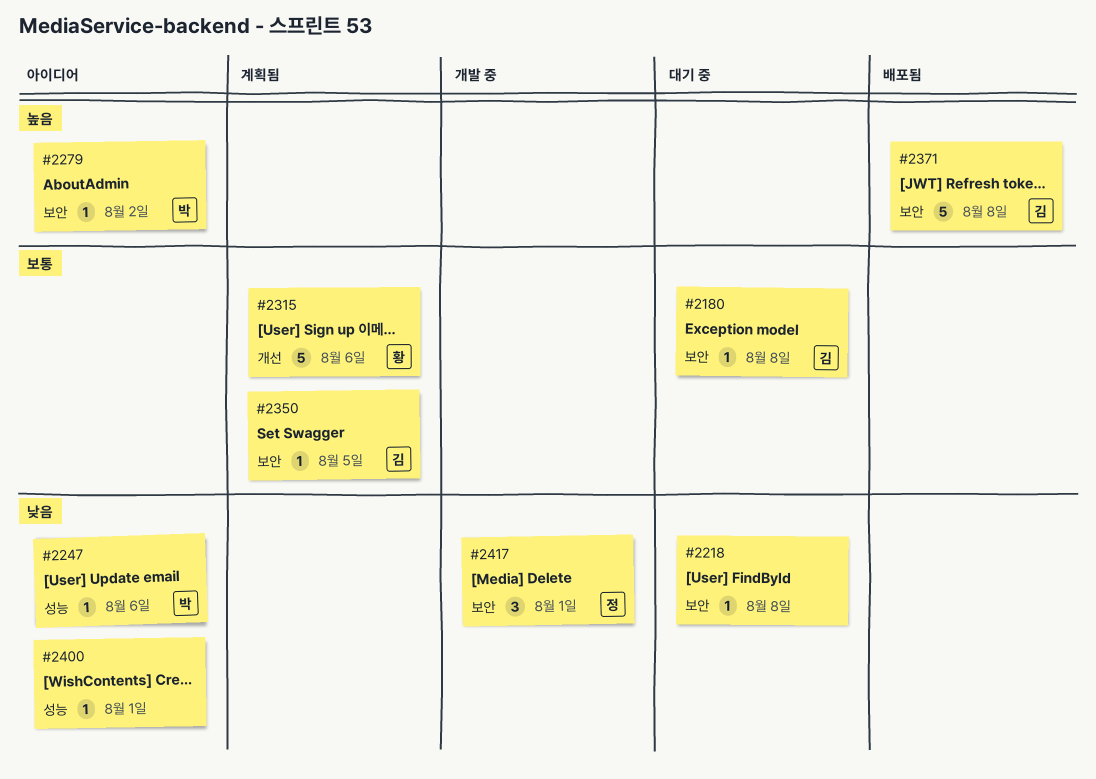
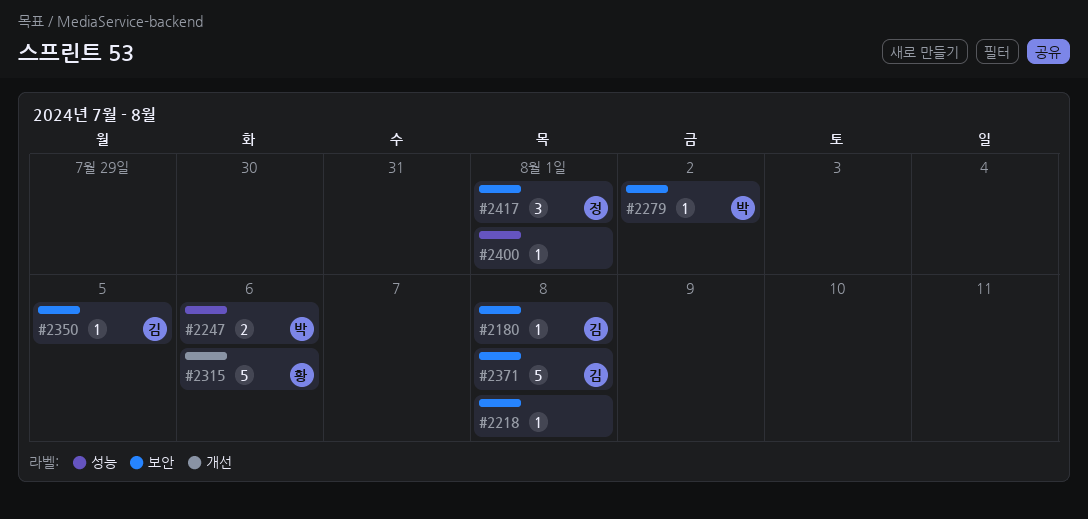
#2247, estimate: 1 -> 2

